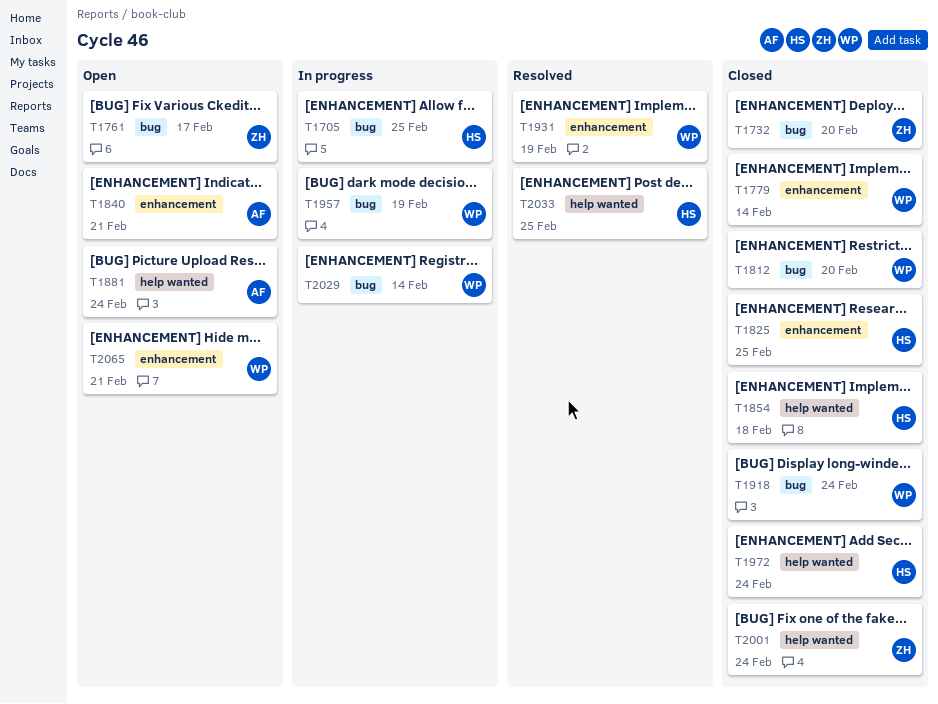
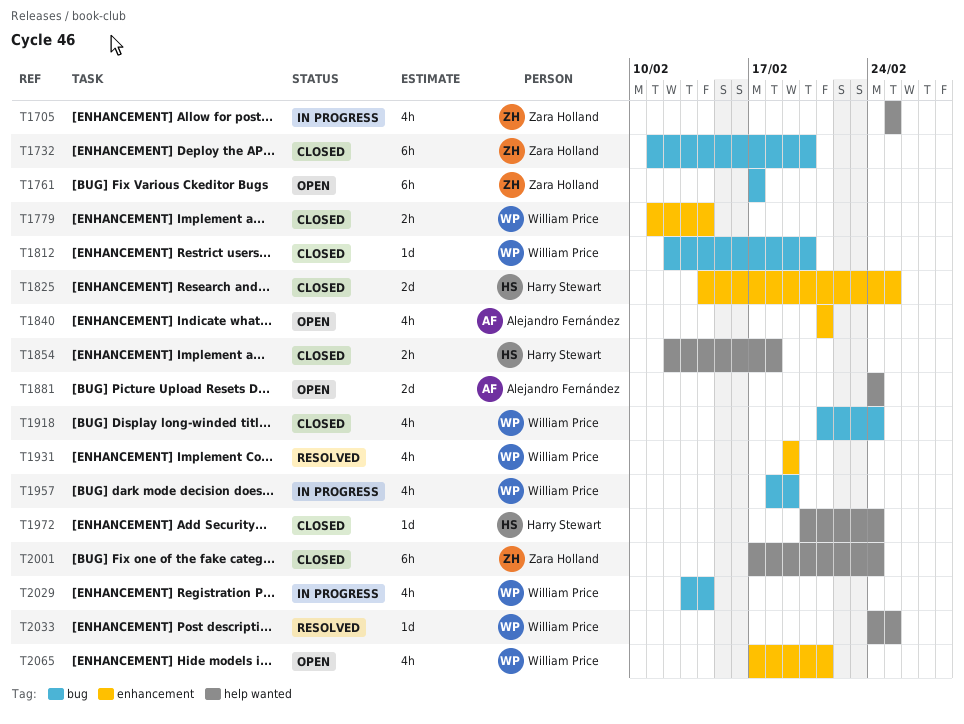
T1705, owner: Harry Stewart -> Zara Holland
T1705, label: bug -> help wanted
T2033, owner: Harry Stewart -> William Price

